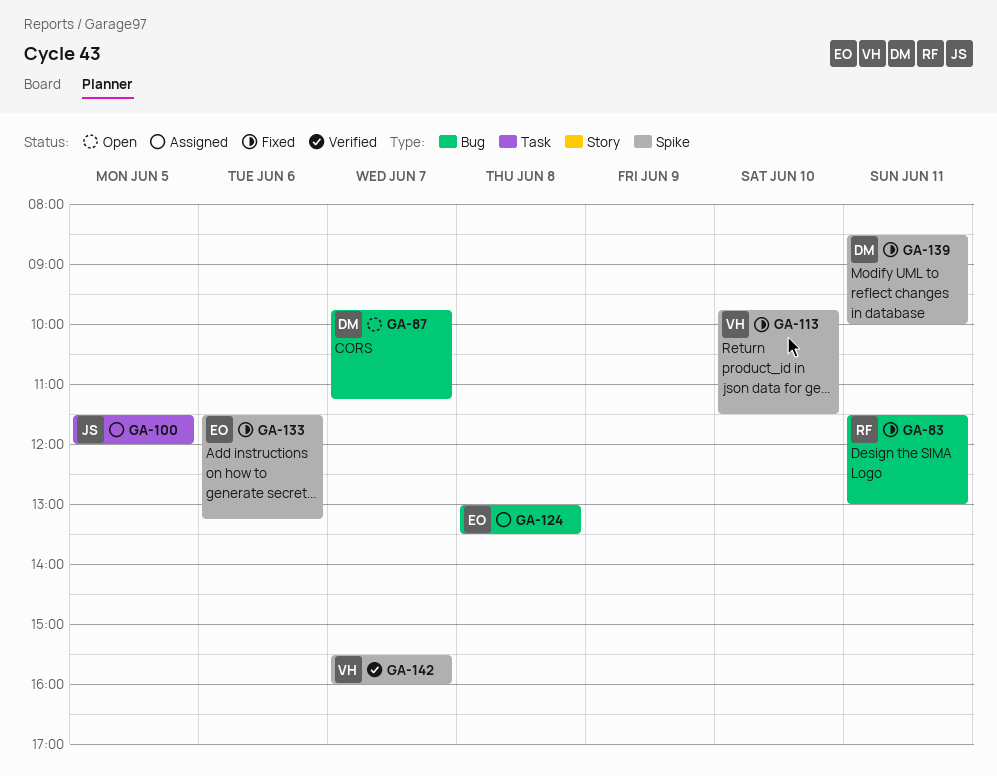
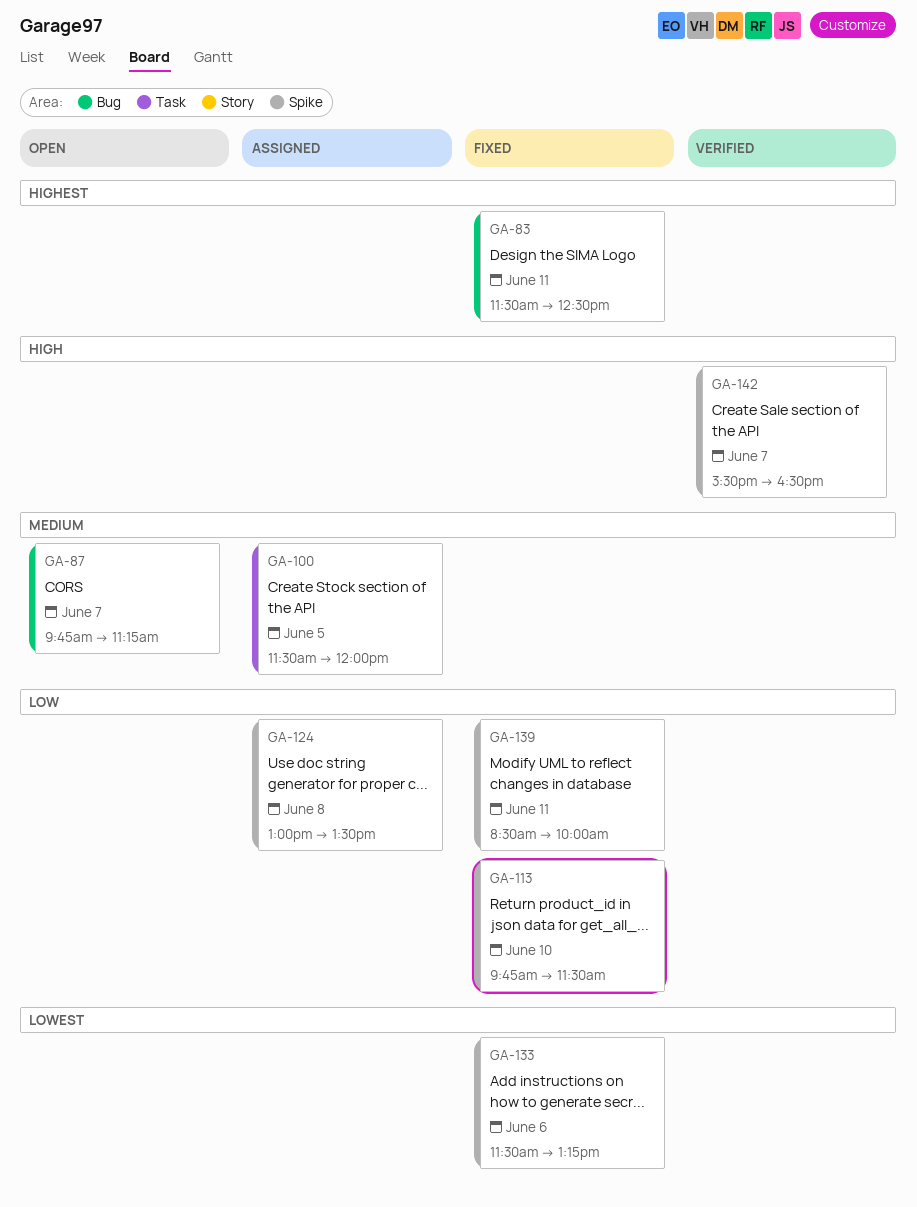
GA-83, ends: 13:00 -> 12:30
GA-124, label: Bug -> Spike
GA-142, ends: 16:00 -> 16:30

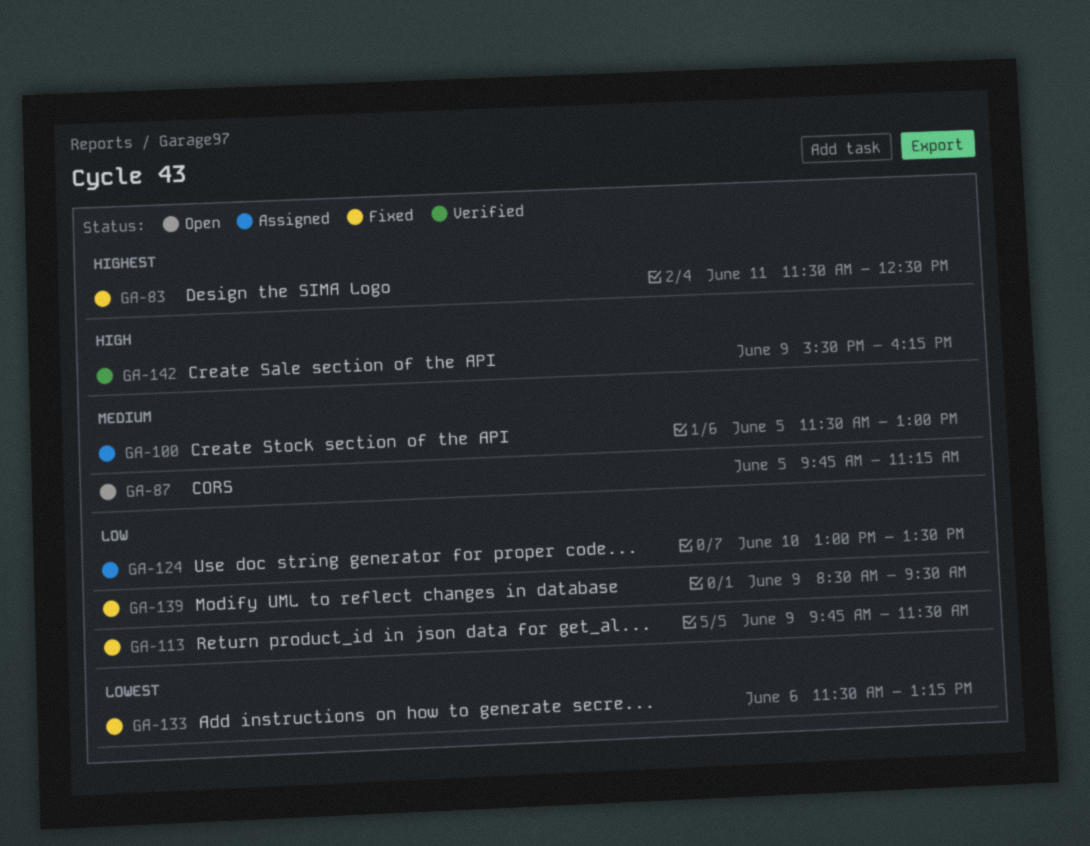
GA-87, day: Jun 7 -> Jun 5
GA-100, ends: 12:00 -> 13:00
GA-113, day: Jun 10 -> Jun 9
GA-124, day: Jun 8 -> Jun 10
GA-139, day: Jun 11 -> Jun 9
GA-139, ends: 10:00 -> 09:30
GA-142, day: Jun 7 -> Jun 9
GA-142, ends: 16:30 -> 16:15

